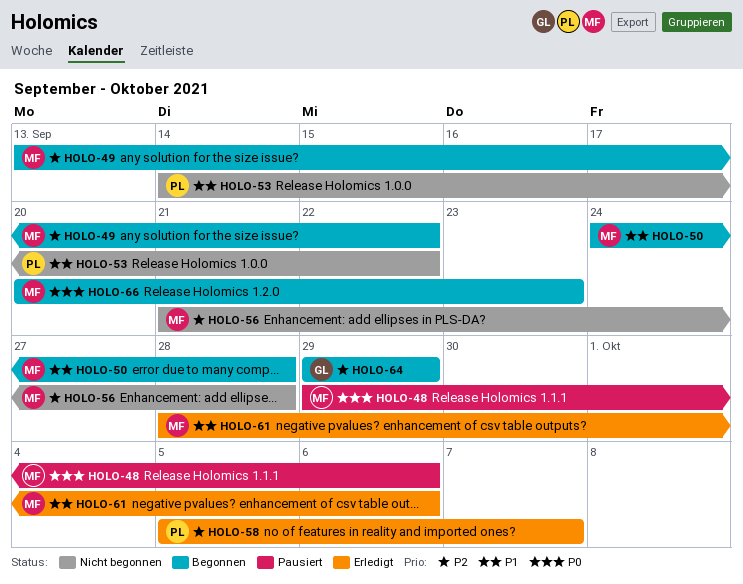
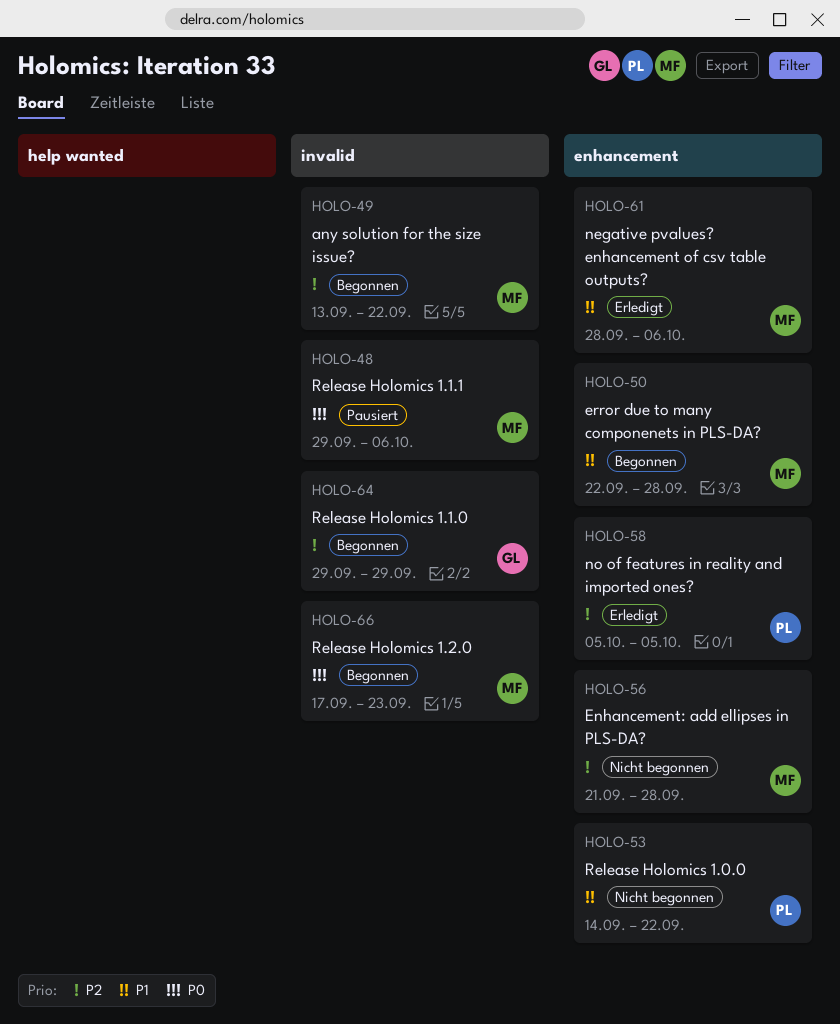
HOLO-50, start: Sep 24 -> Sep 22
HOLO-58, due: Oct 7 -> Oct 5
HOLO-66, start: Sep 20 -> Sep 17

